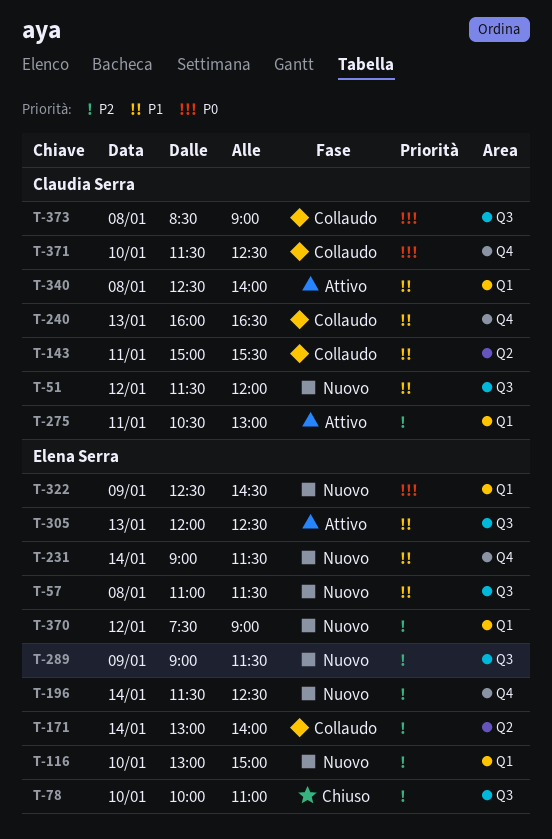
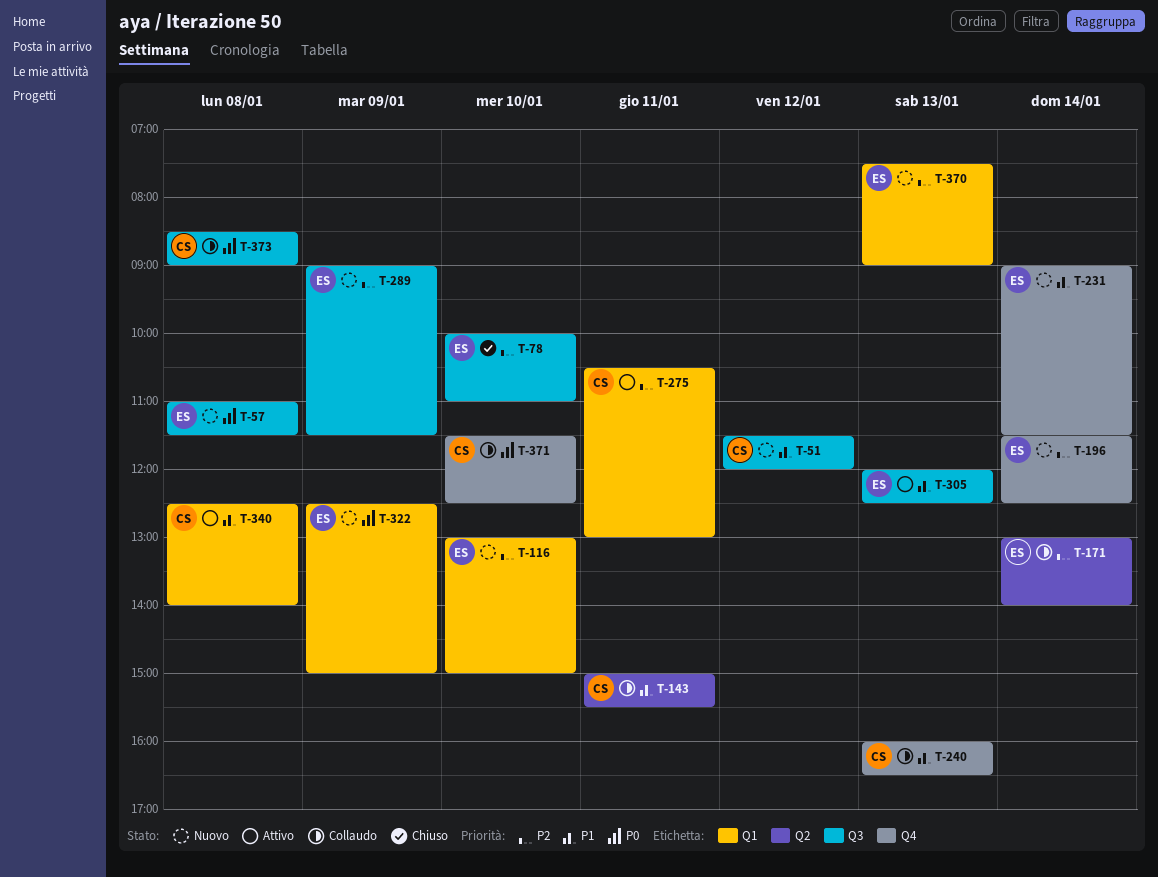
T-57, priority: P1 -> P0
T-322, ends: 14:30 -> 15:00
T-370, day: Jan 12 -> Jan 13

